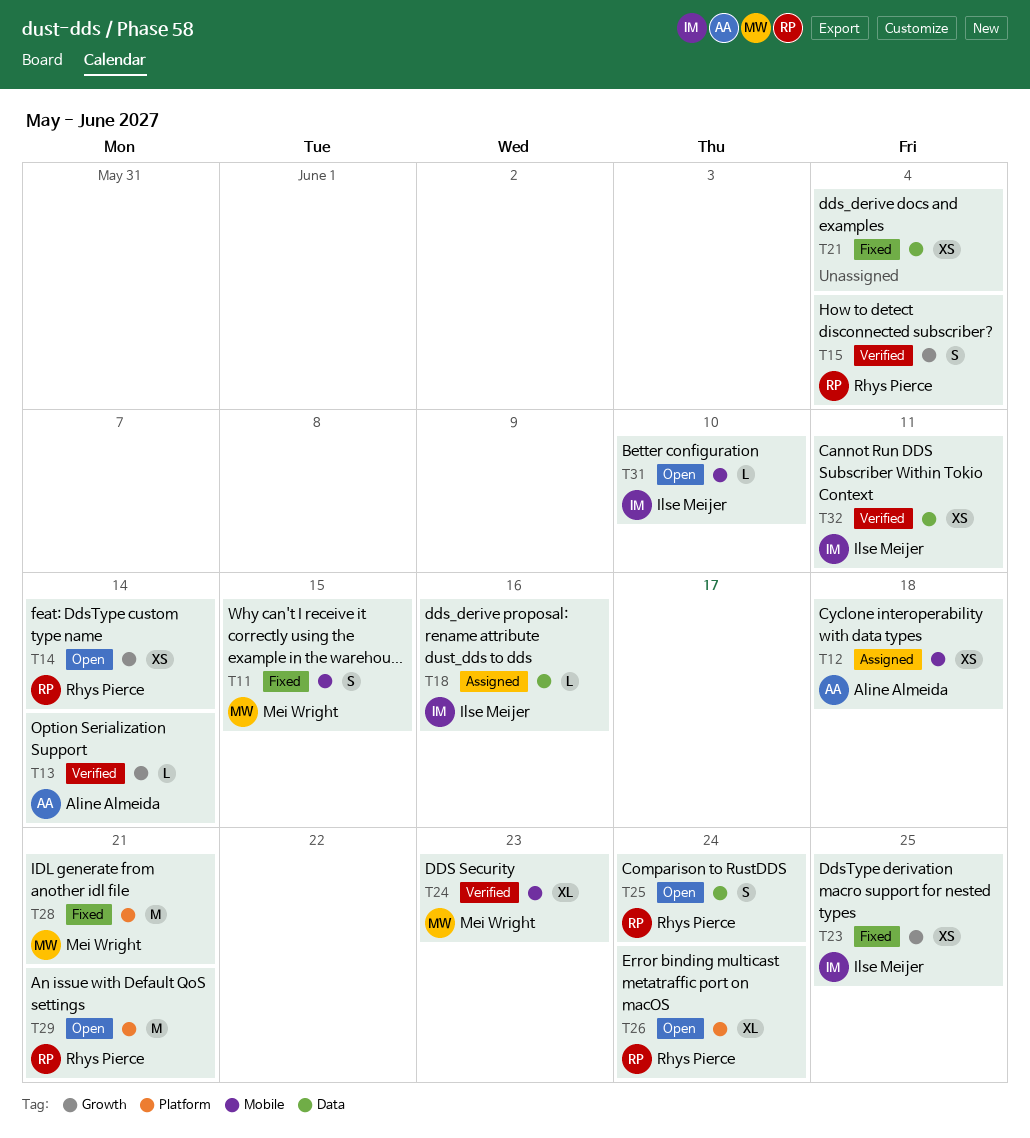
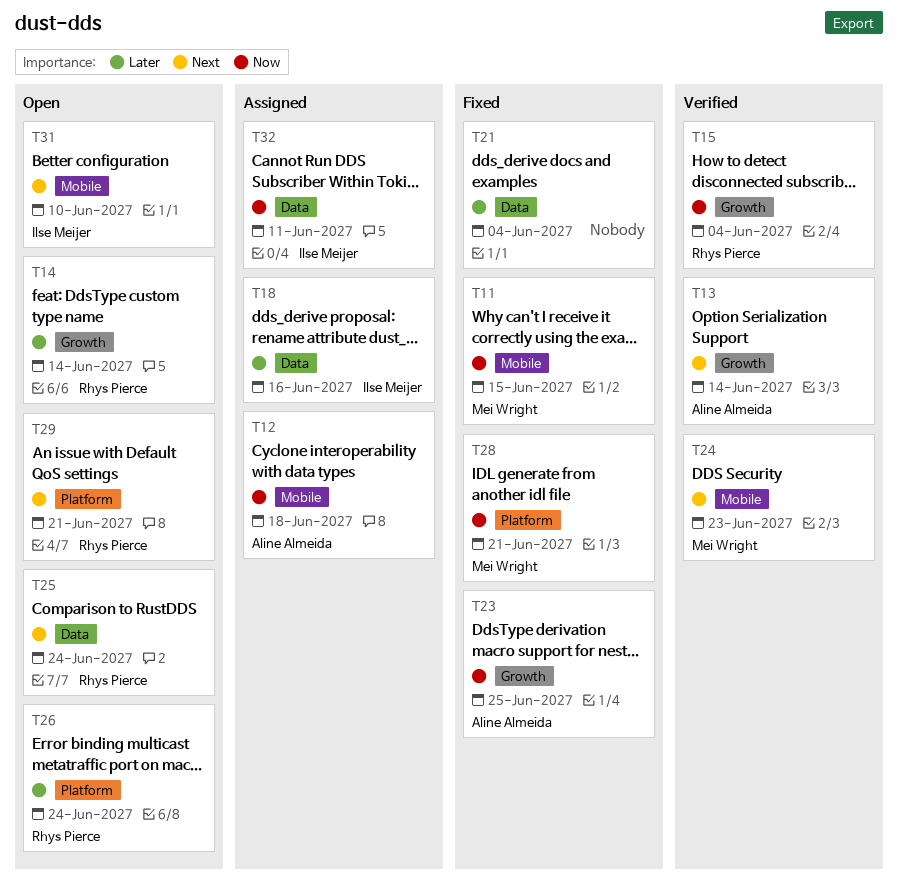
T23, owner: Ilse Meijer -> Aline Almeida
T32, status: Verified -> Assigned

